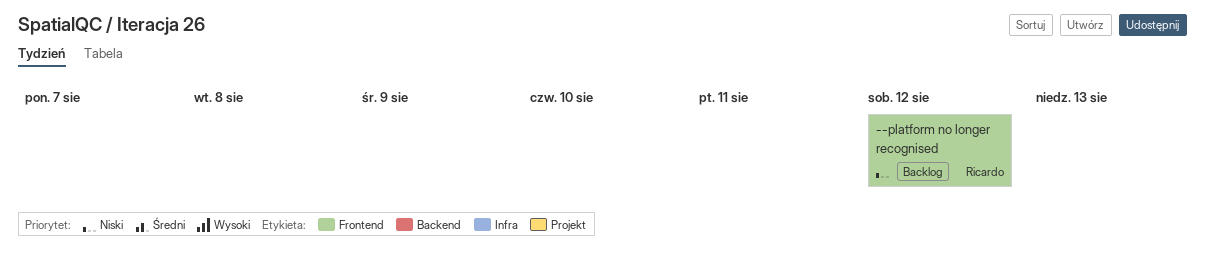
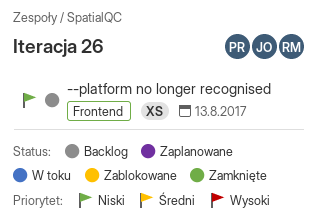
--platform no longer recognised, due: Aug 12 -> Aug 13

